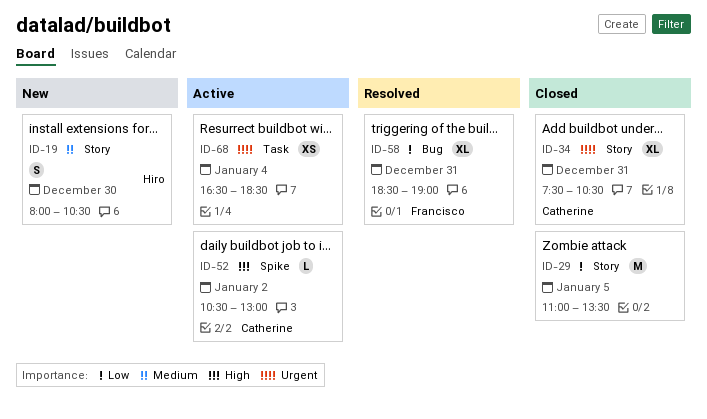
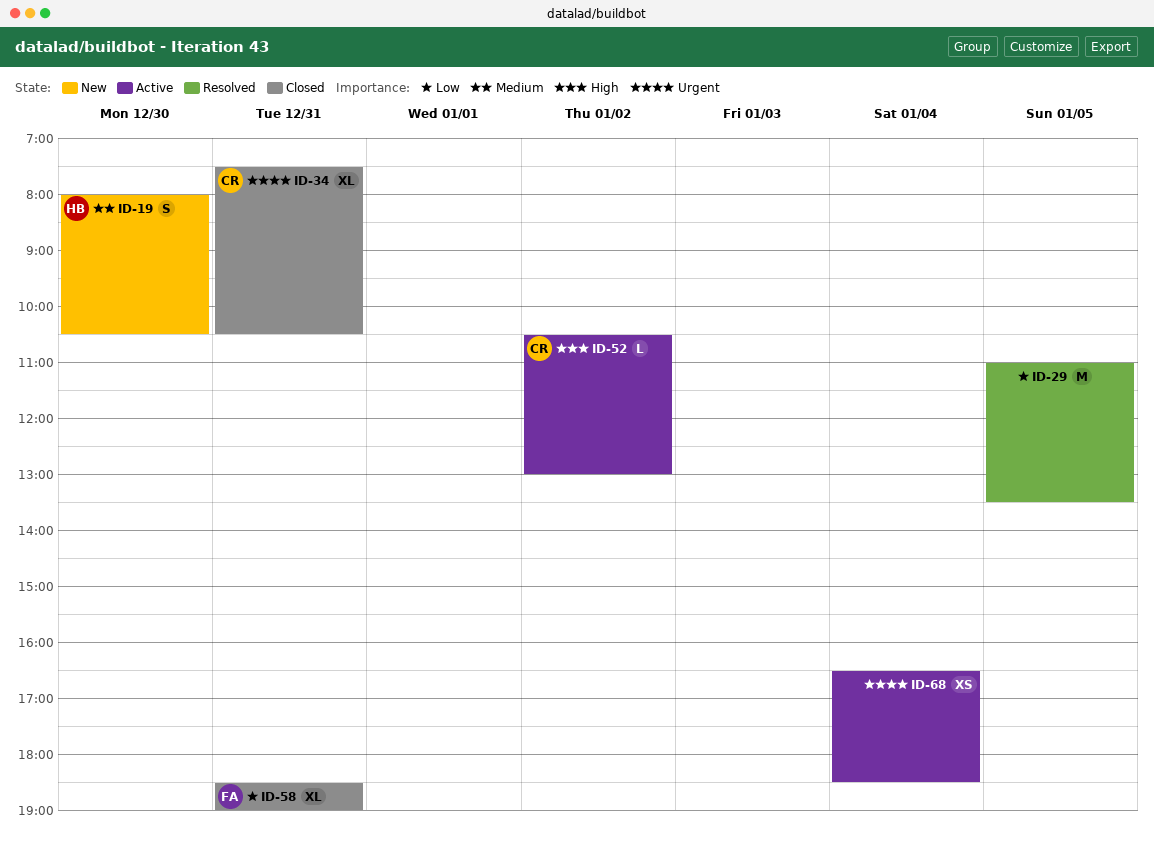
ID-29, status: Closed -> Resolved
ID-58, status: Resolved -> Closed

